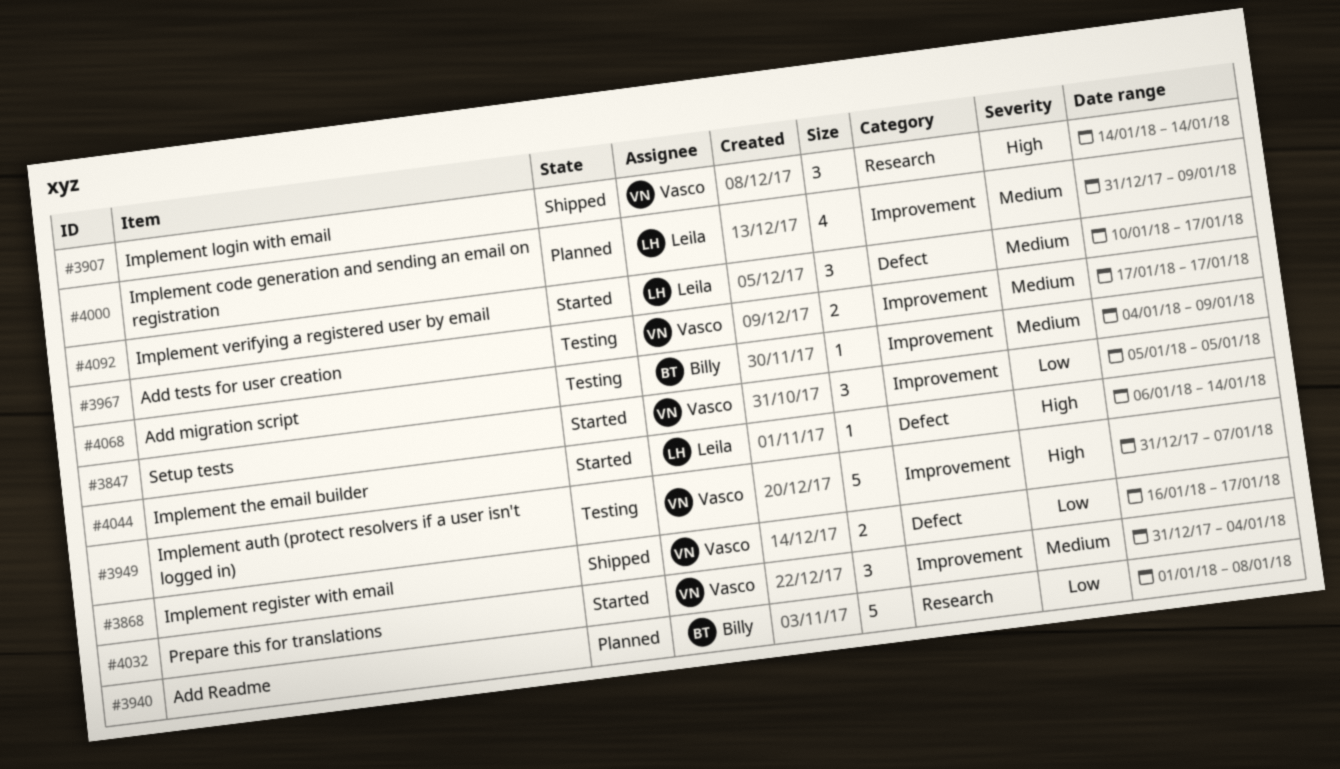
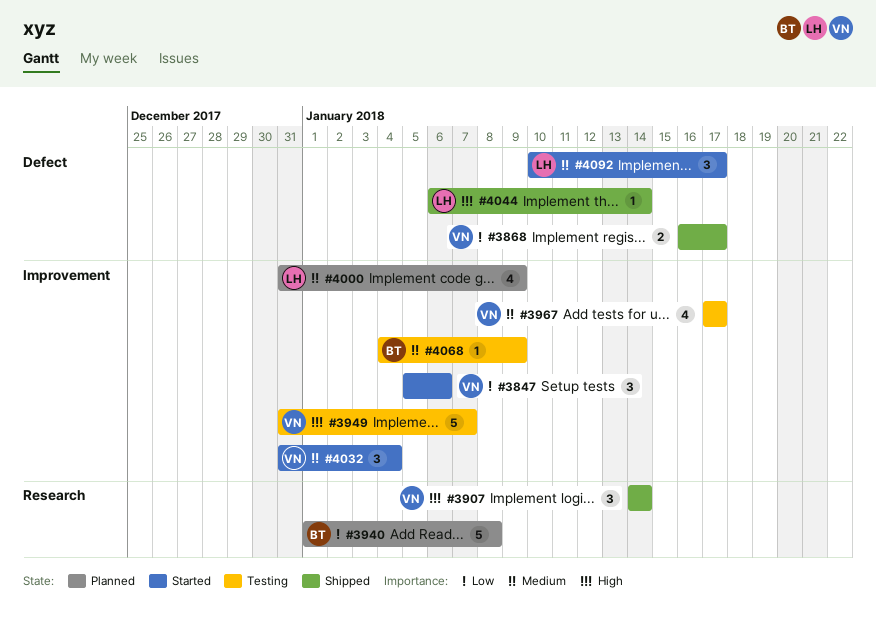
#3847, due: Jan 5 -> Jan 6
#3967, estimate: 2 -> 4
#4044, status: Started -> Shipped

